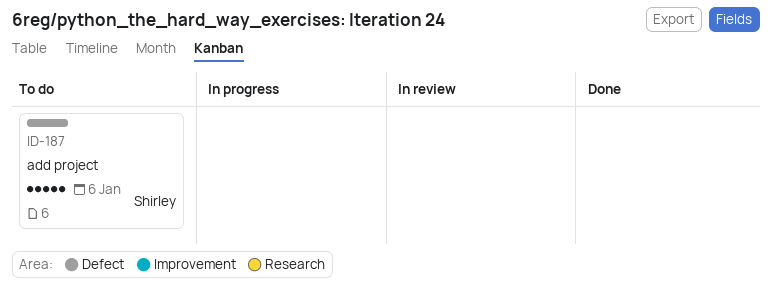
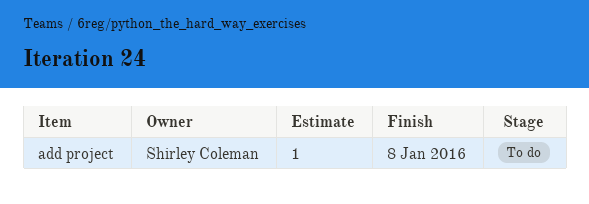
add project, estimate: 5 -> 1
add project, due: Jan 6 -> Jan 8

